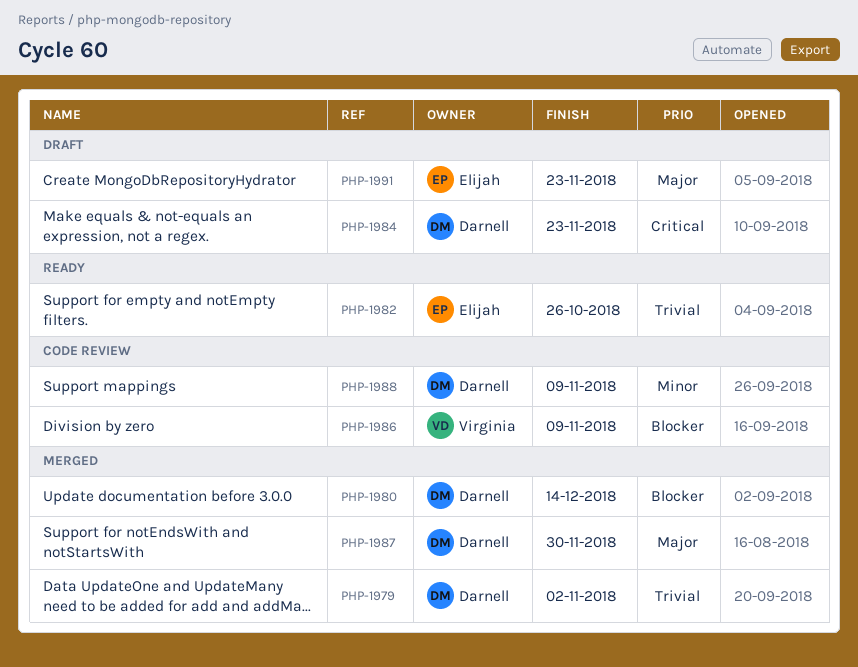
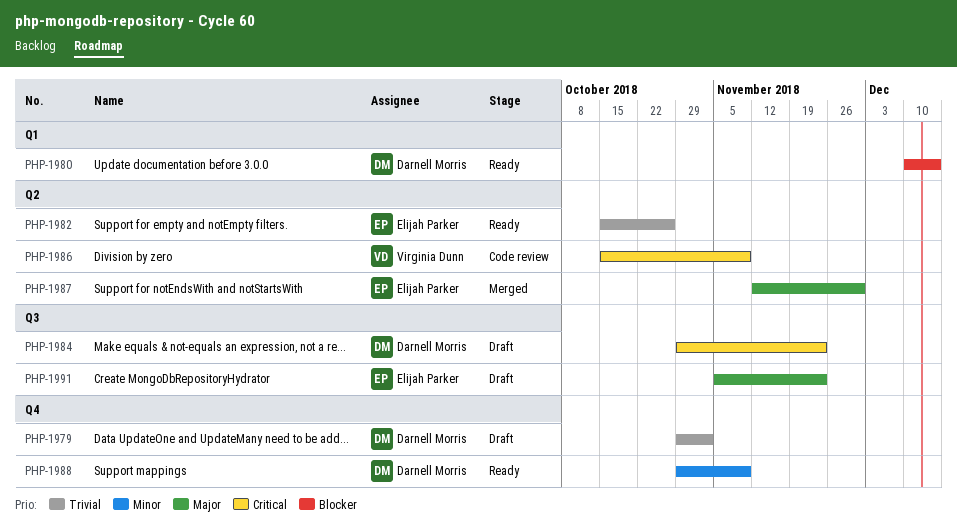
PHP-1979, status: Merged -> Draft
PHP-1980, status: Merged -> Ready
PHP-1986, priority: Blocker -> Critical
PHP-1987, owner: Darnell Morris -> Elijah Parker
PHP-1988, status: Code review -> Ready

